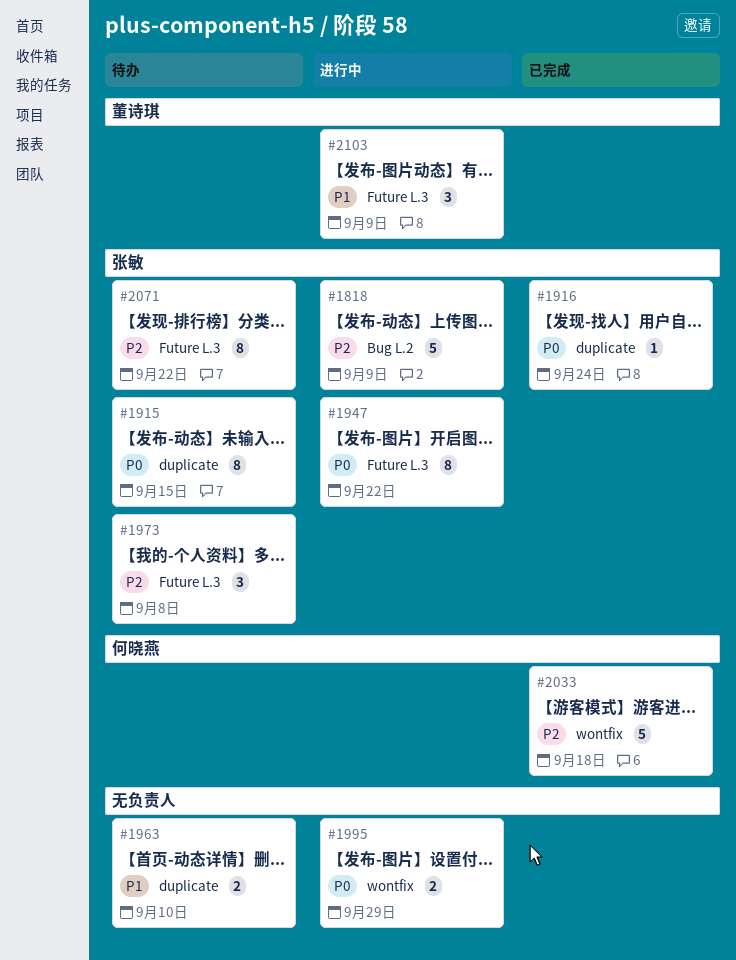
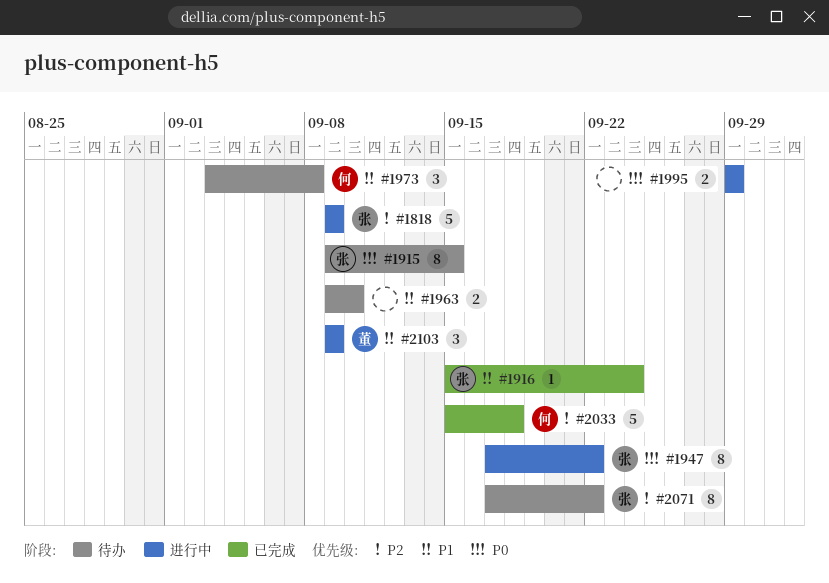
#1916, priority: P0 -> P1
#1973, owner: 张敏 -> 何晓燕
#1973, priority: P2 -> P1

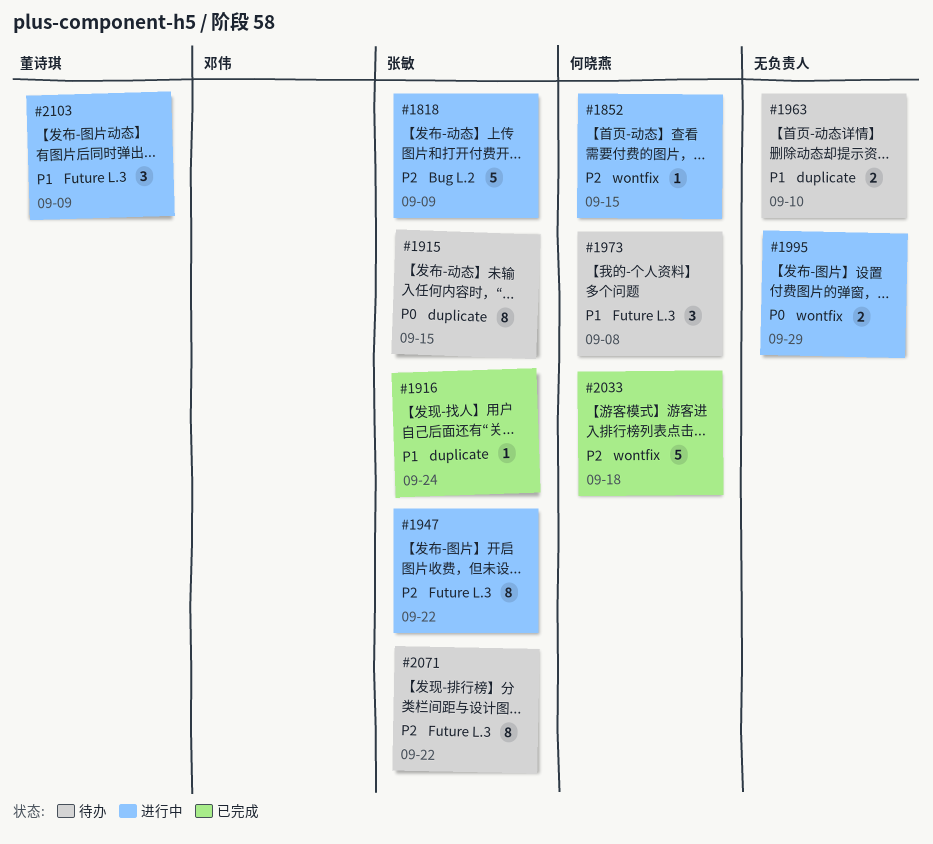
#1852: none -> present
#1947, priority: P0 -> P2

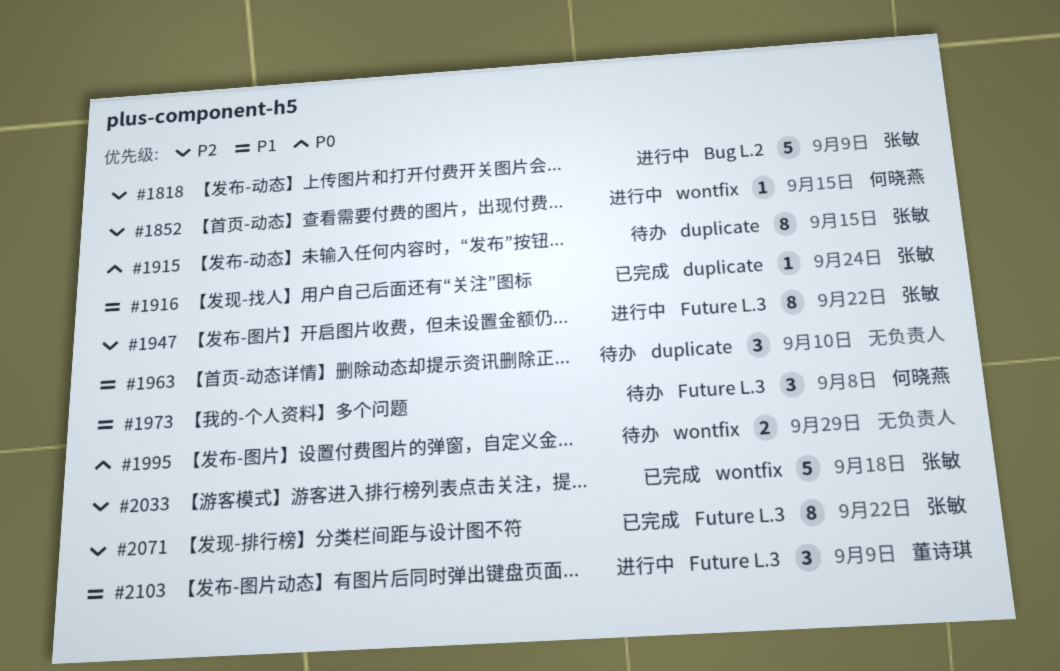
#1963, estimate: 2 -> 3
#1995, status: 进行中 -> 待办
#2033, owner: 何晓燕 -> 张敏
#2071, status: 待办 -> 已完成

